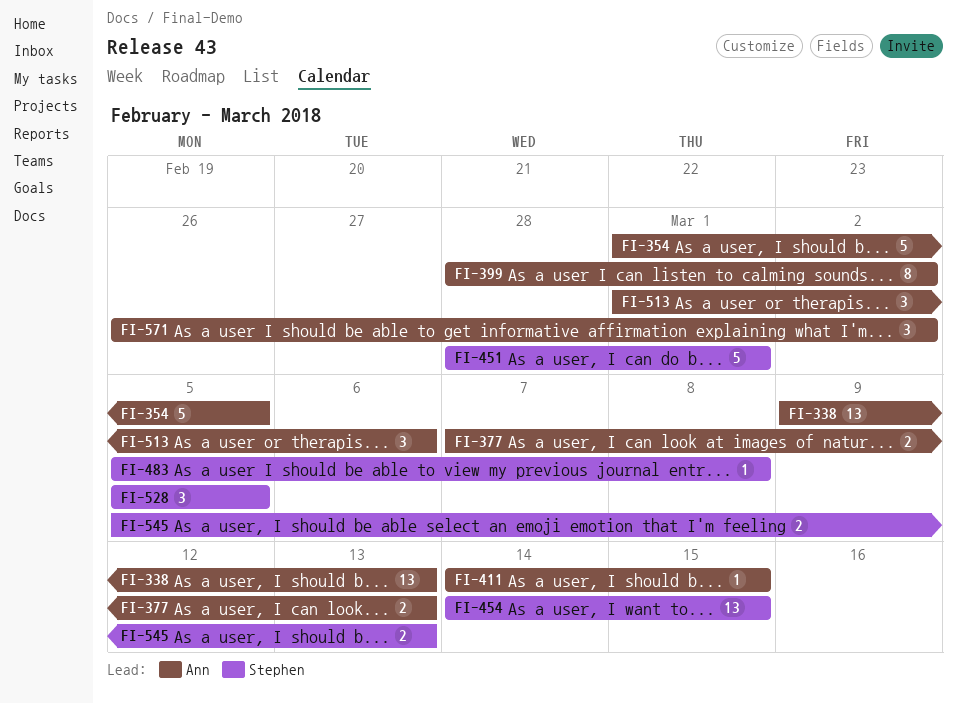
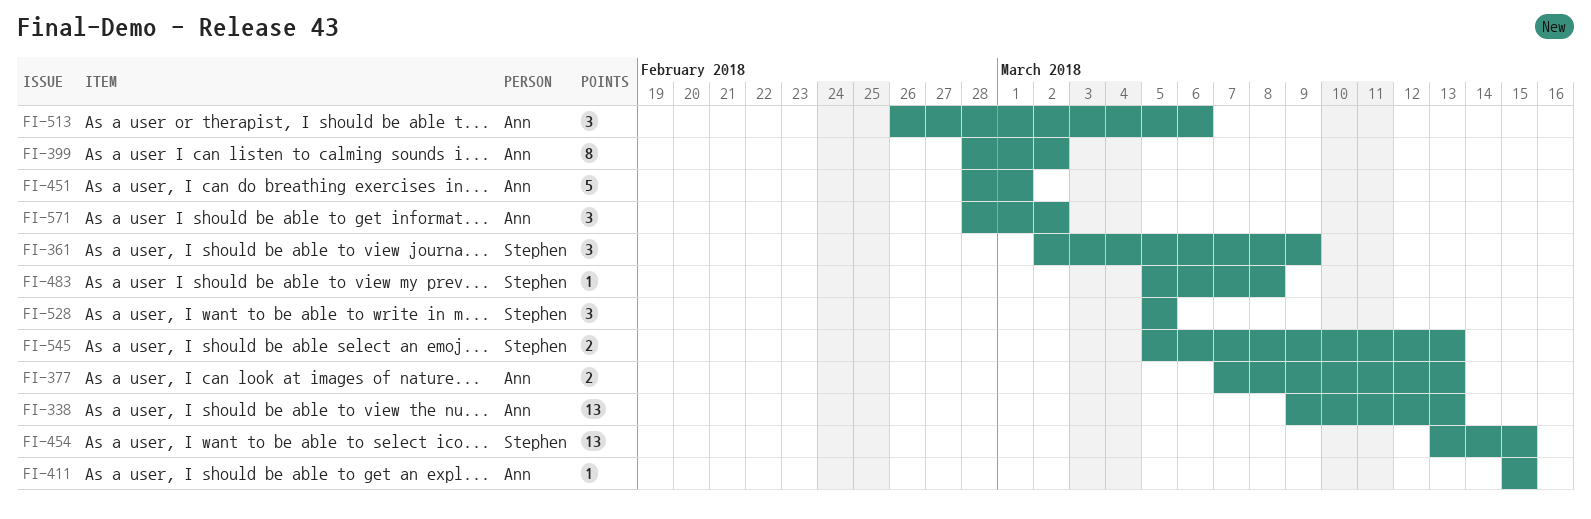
FI-354: present -> none
FI-361: none -> present
FI-411, start: Mar 14 -> Mar 15
FI-451, owner: Stephen -> Ann
FI-454, start: Mar 14 -> Mar 13
FI-513, start: Mar 1 -> Feb 26
FI-571, start: Feb 26 -> Feb 28

